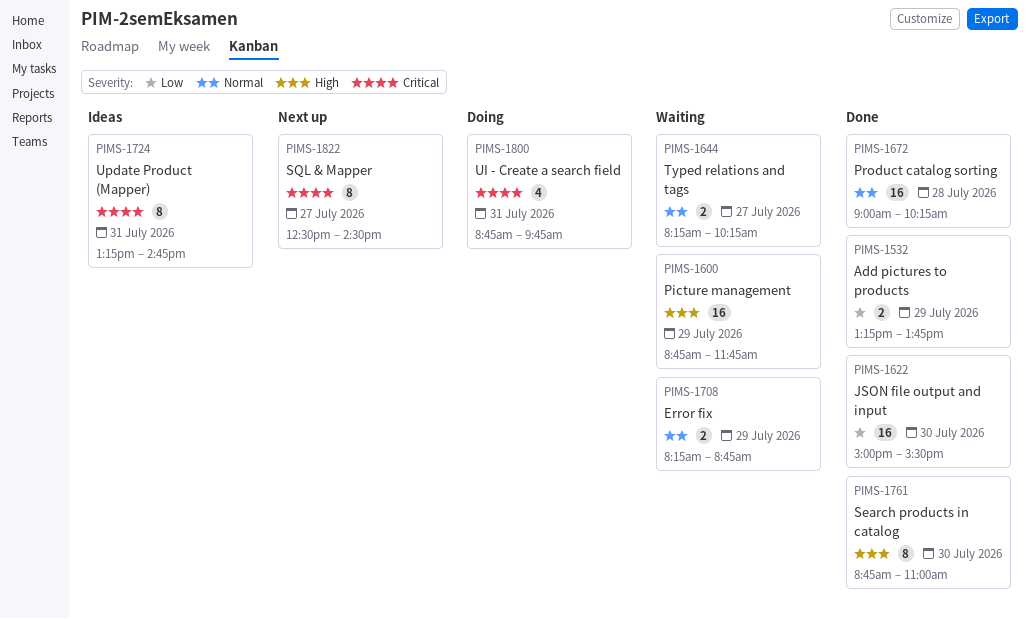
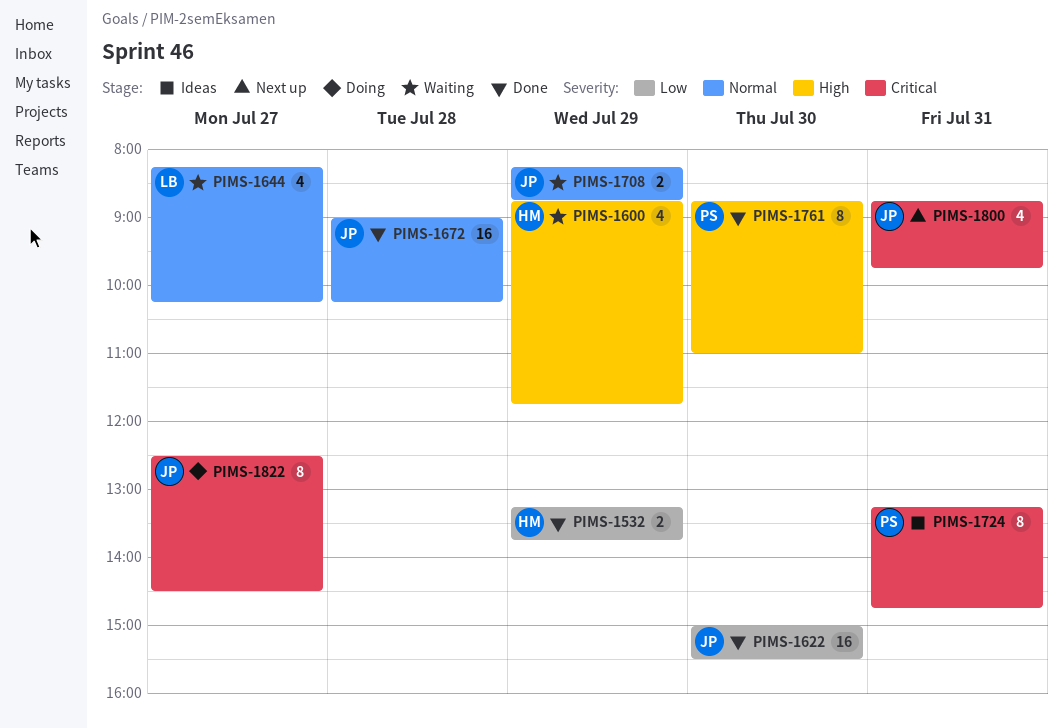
PIMS-1600, estimate: 16 -> 4
PIMS-1644, estimate: 2 -> 4
PIMS-1800, status: Doing -> Next up
PIMS-1822, status: Next up -> Doing

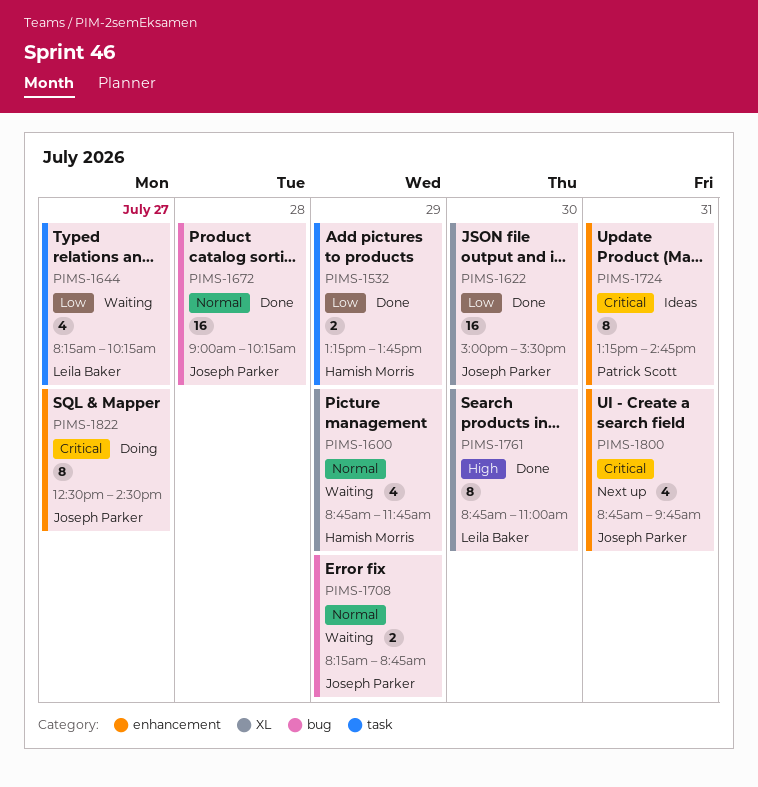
PIMS-1600, priority: High -> Normal
PIMS-1644, priority: Normal -> Low
PIMS-1761, owner: Patrick Scott -> Leila Baker

